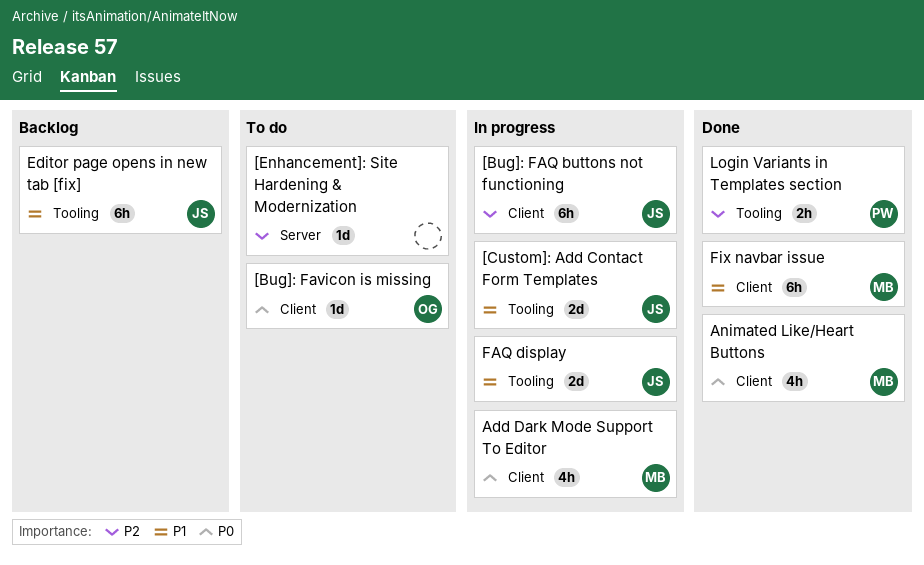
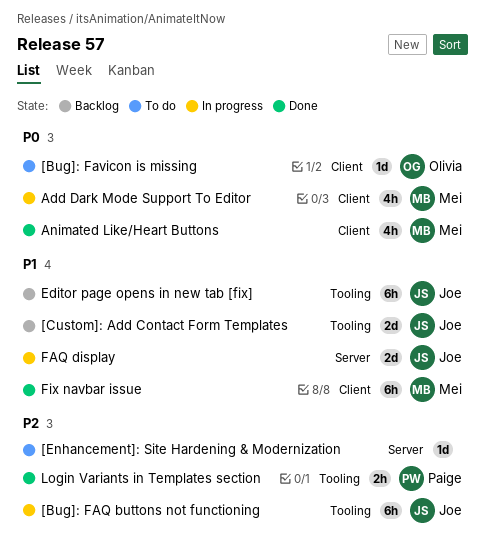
[Bug]: FAQ buttons not functioning, label: Client -> Tooling
[Custom]: Add Contact Form Templates, status: In progress -> Backlog
FAQ display, label: Tooling -> Server

